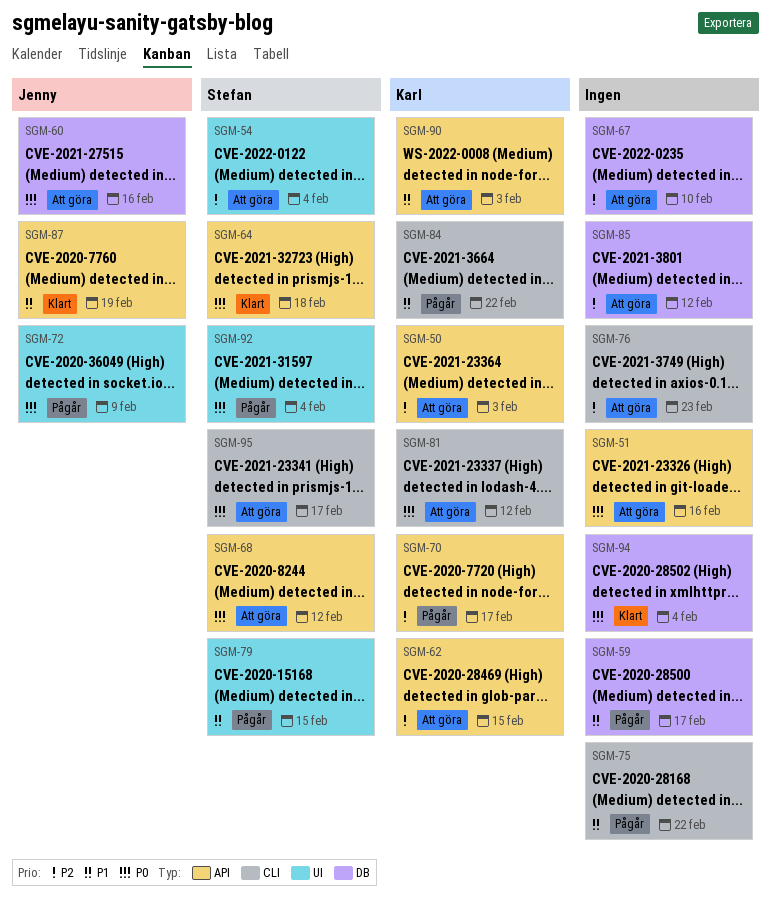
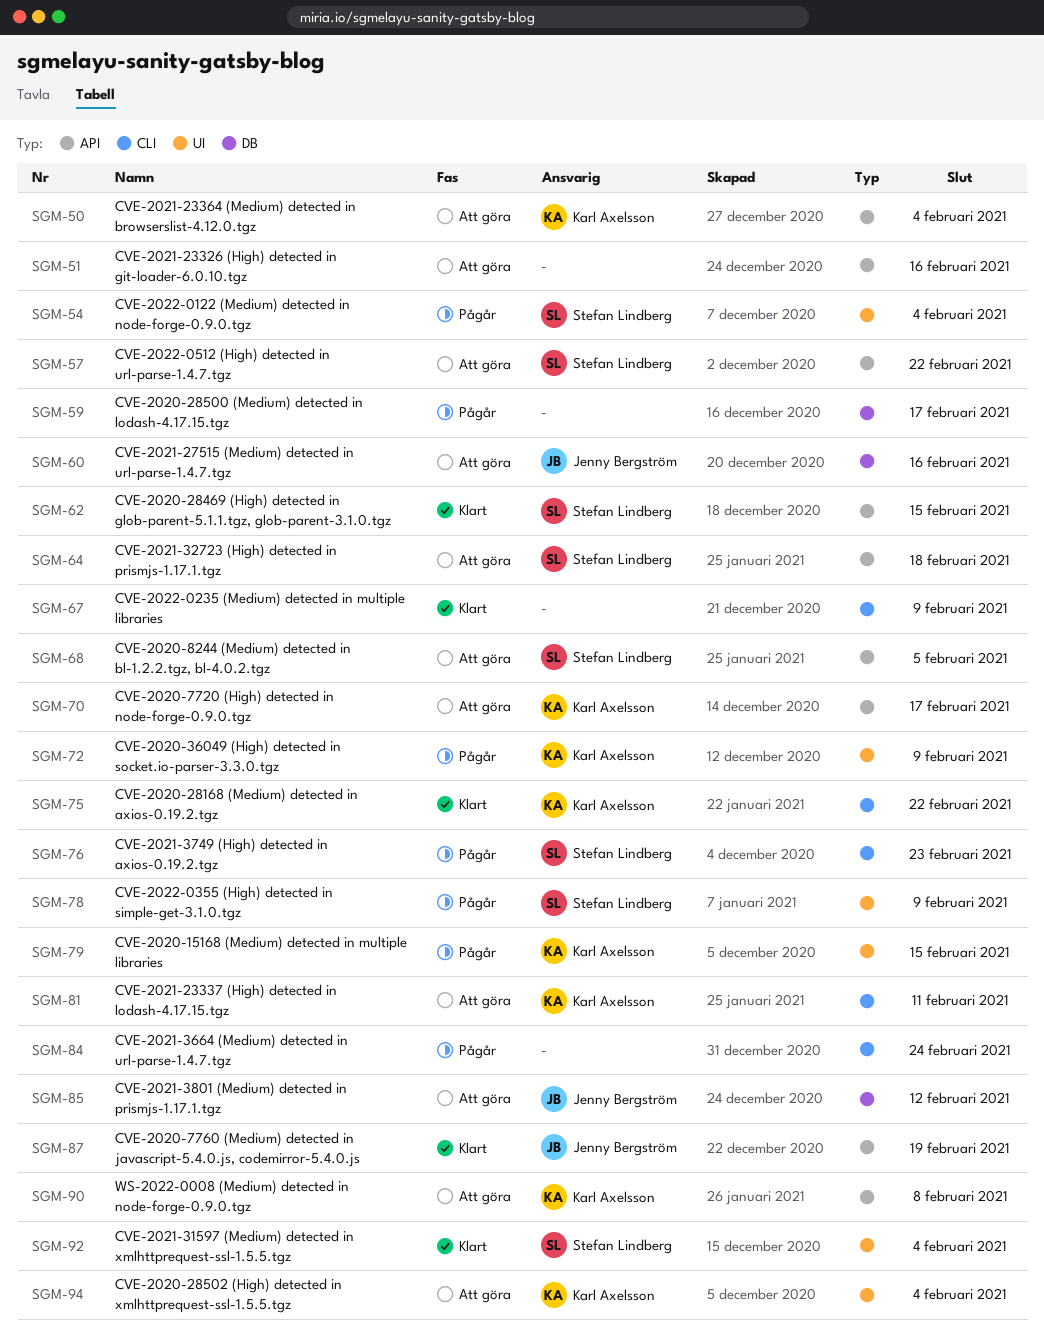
SGM-50, due: Feb 3 -> Feb 4
SGM-54, status: Att göra -> Pågår
SGM-57: none -> present
SGM-62, status: Att göra -> Klart
SGM-62, owner: Karl Axelsson -> Stefan Lindberg
SGM-64, status: Klart -> Att göra
SGM-67, status: Att göra -> Klart
SGM-67, label: DB -> CLI
SGM-67, due: Feb 10 -> Feb 9
SGM-68, due: Feb 12 -> Feb 5
SGM-70, status: Pågår -> Att göra
SGM-72, owner: Jenny Bergström -> Karl Axelsson
SGM-75, status: Pågår -> Klart
SGM-75, owner: none -> Karl Axelsson
SGM-76, status: Att göra -> Pågår
SGM-76, owner: none -> Stefan Lindberg
SGM-78: none -> present
SGM-79, owner: Stefan Lindberg -> Karl Axelsson
SGM-81, due: Feb 12 -> Feb 11
SGM-84, owner: Karl Axelsson -> none
SGM-84, due: Feb 22 -> Feb 24
SGM-85, owner: none -> Jenny Bergström
SGM-90, due: Feb 3 -> Feb 8
SGM-92, status: Pågår -> Klart
SGM-94, status: Klart -> Att göra
SGM-94, owner: none -> Karl Axelsson
SGM-94, label: DB -> UI
SGM-95: present -> none

